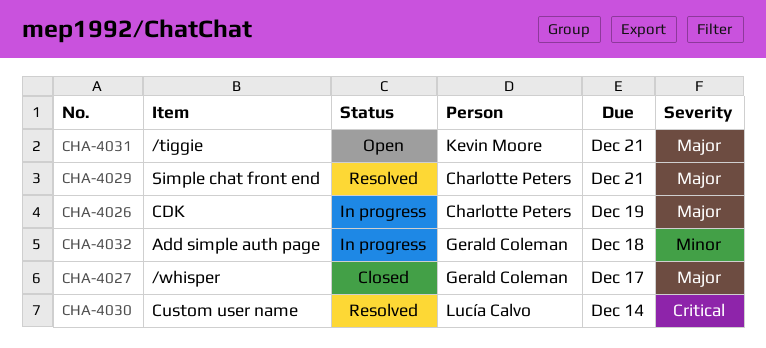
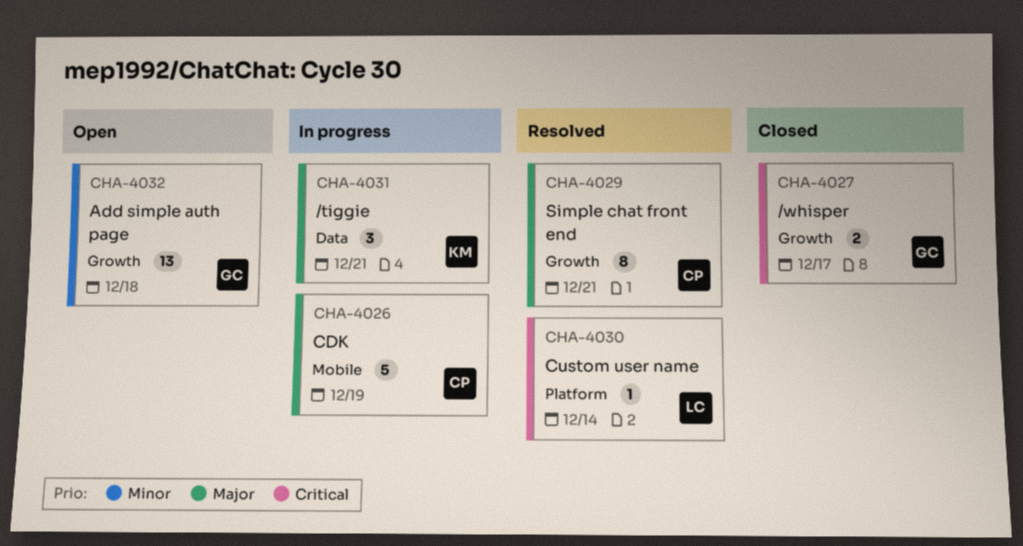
CHA-4027, priority: Major -> Critical
CHA-4031, status: Open -> In progress
CHA-4032, status: In progress -> Open

